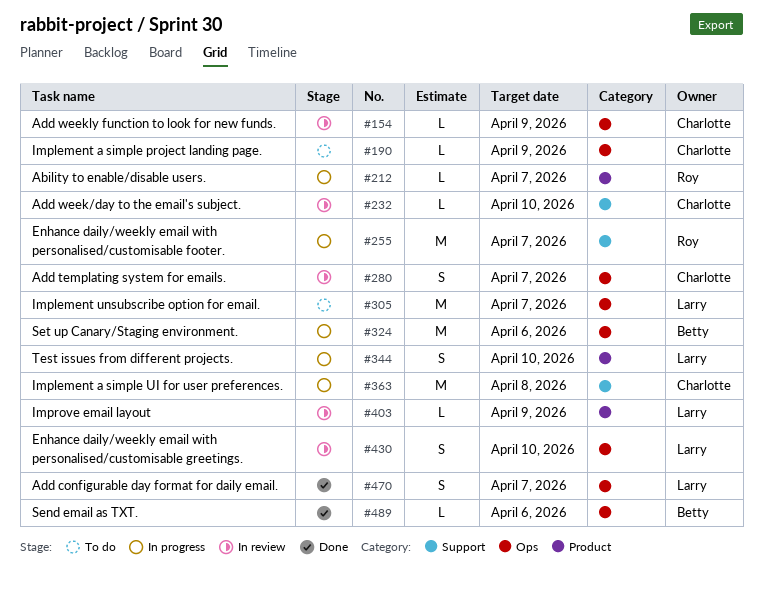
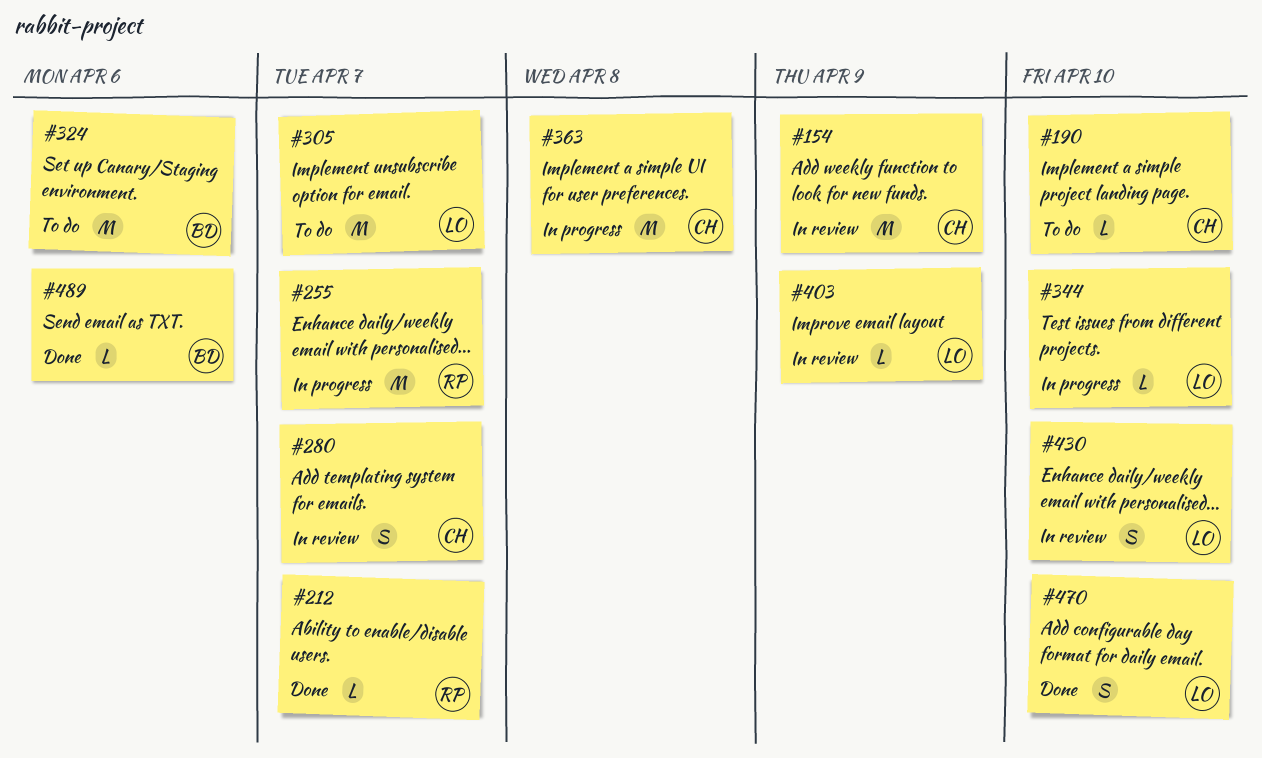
#154, estimate: L -> M
#190, due: Apr 9 -> Apr 10
#212, status: In progress -> Done
#232: present -> none
#324, status: In progress -> To do
#344, estimate: S -> L
#470, due: Apr 7 -> Apr 10

